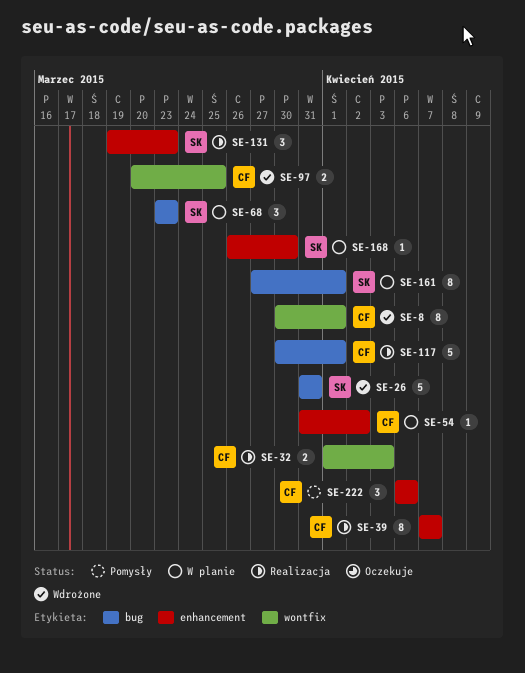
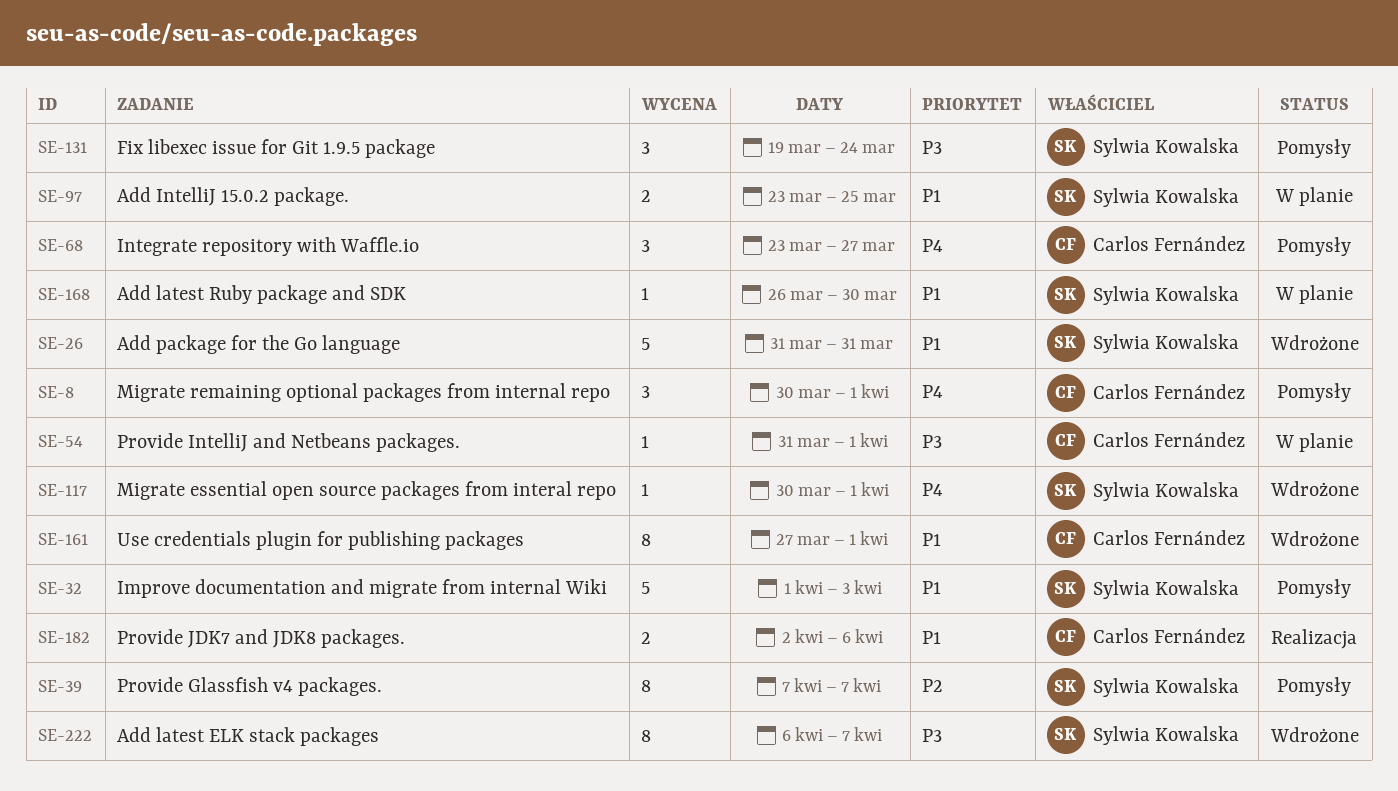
SE-8, status: Wdrożone -> Pomysły
SE-8, estimate: 8 -> 3
SE-32, status: Realizacja -> Pomysły
SE-32, owner: Carlos Fernández -> Sylwia Kowalska
SE-32, estimate: 2 -> 5
SE-39, status: Realizacja -> Pomysły
SE-39, owner: Carlos Fernández -> Sylwia Kowalska
SE-54, due: Apr 2 -> Apr 1
SE-68, status: W planie -> Pomysły
SE-68, owner: Sylwia Kowalska -> Carlos Fernández
SE-68, due: Mar 23 -> Mar 27
SE-97, status: Wdrożone -> W planie
SE-97, owner: Carlos Fernández -> Sylwia Kowalska
SE-97, start: Mar 20 -> Mar 23
SE-117, status: Realizacja -> Wdrożone
SE-117, owner: Carlos Fernández -> Sylwia Kowalska
SE-117, estimate: 5 -> 1
SE-131, status: Realizacja -> Pomysły
SE-131, due: Mar 23 -> Mar 24
SE-161, status: W planie -> Wdrożone
SE-161, owner: Sylwia Kowalska -> Carlos Fernández
SE-182: none -> present
SE-222, status: Pomysły -> Wdrożone
SE-222, owner: Carlos Fernández -> Sylwia Kowalska
SE-222, estimate: 3 -> 8
SE-222, due: Apr 6 -> Apr 7

